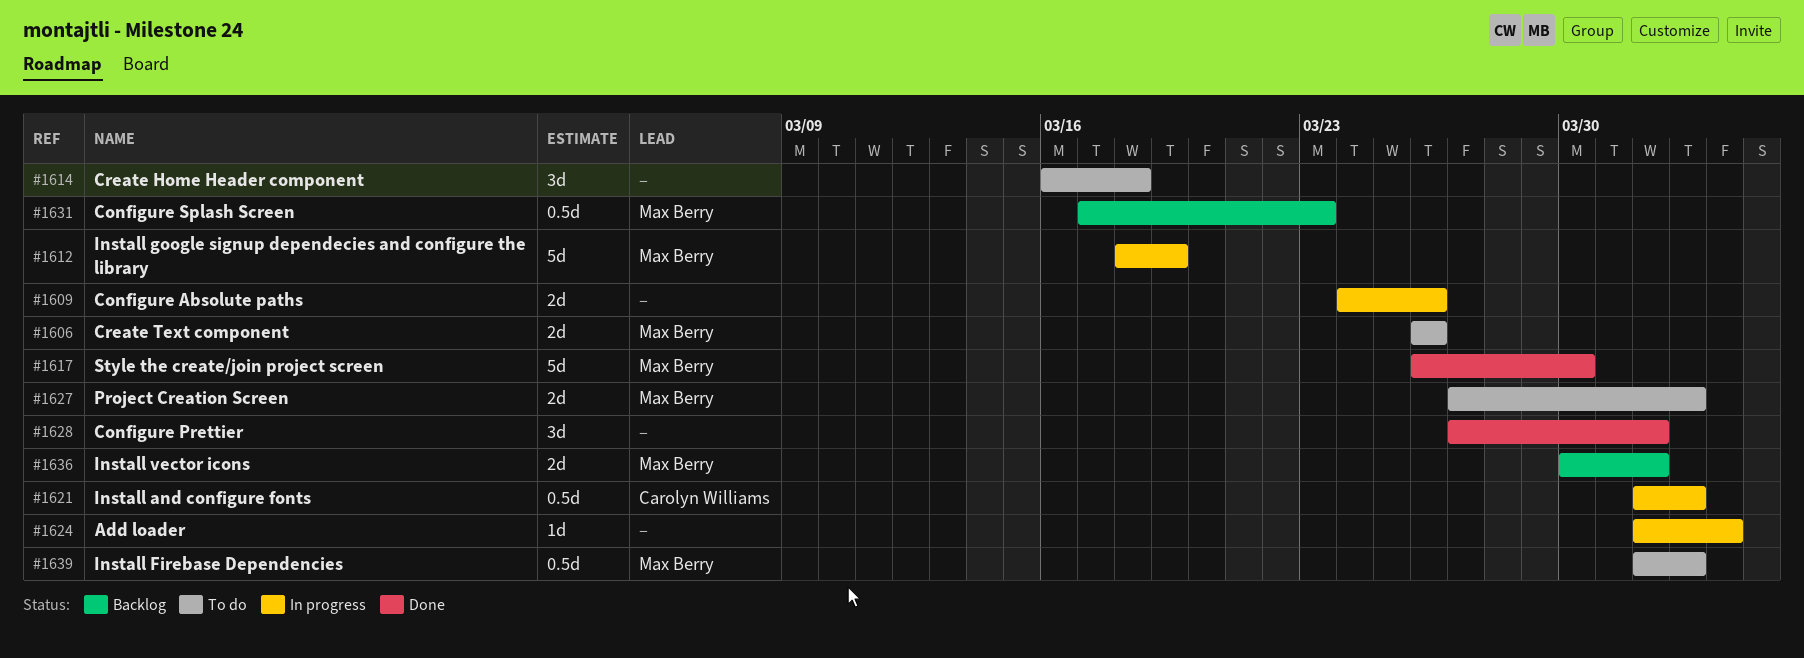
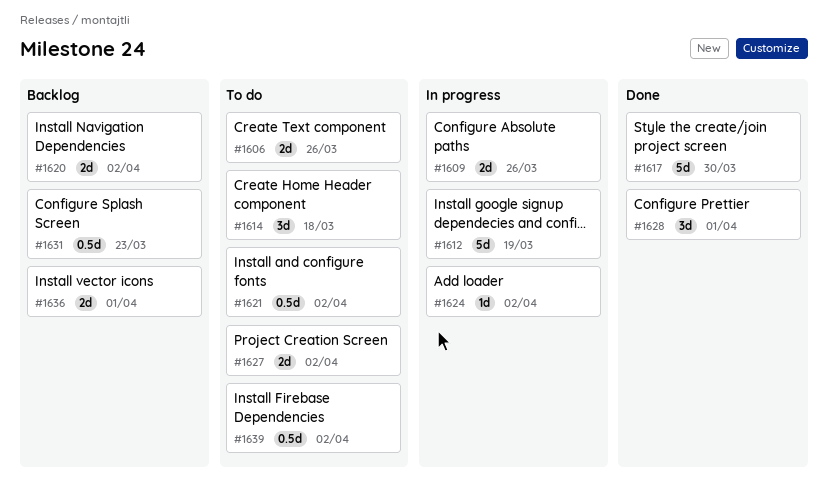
#1620: none -> present
#1621, status: In progress -> To do
#1624, due: Apr 3 -> Apr 2

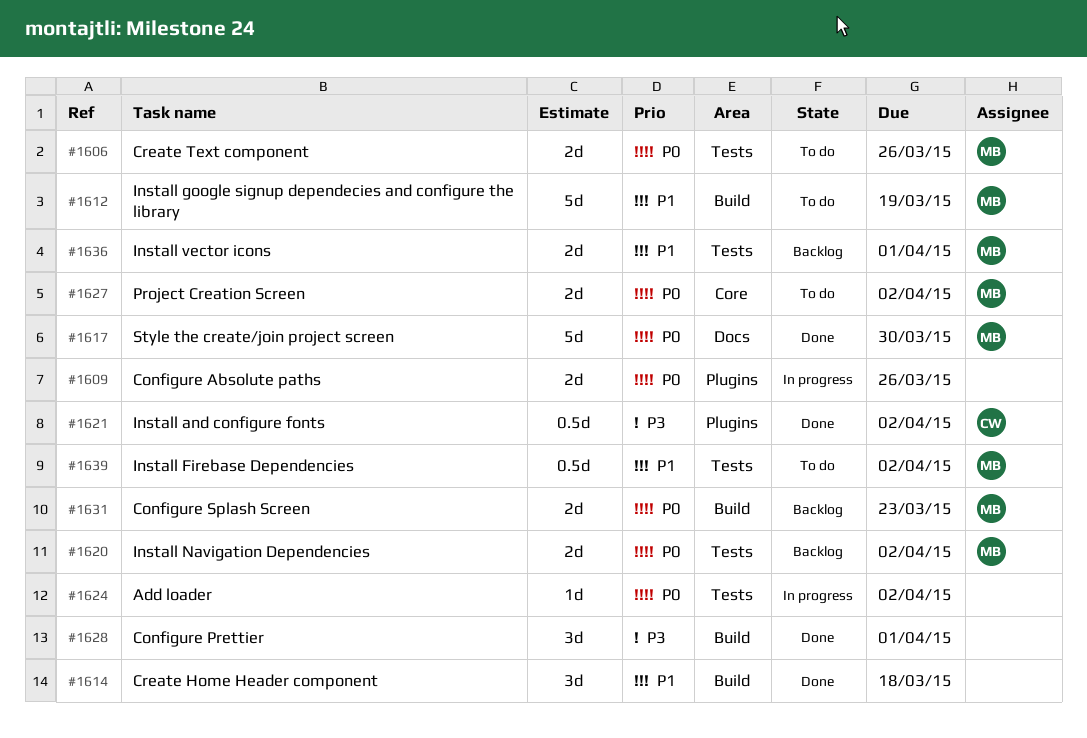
#1612, status: In progress -> To do
#1614, status: To do -> Done
#1621, status: To do -> Done
#1631, estimate: 0.5d -> 2d

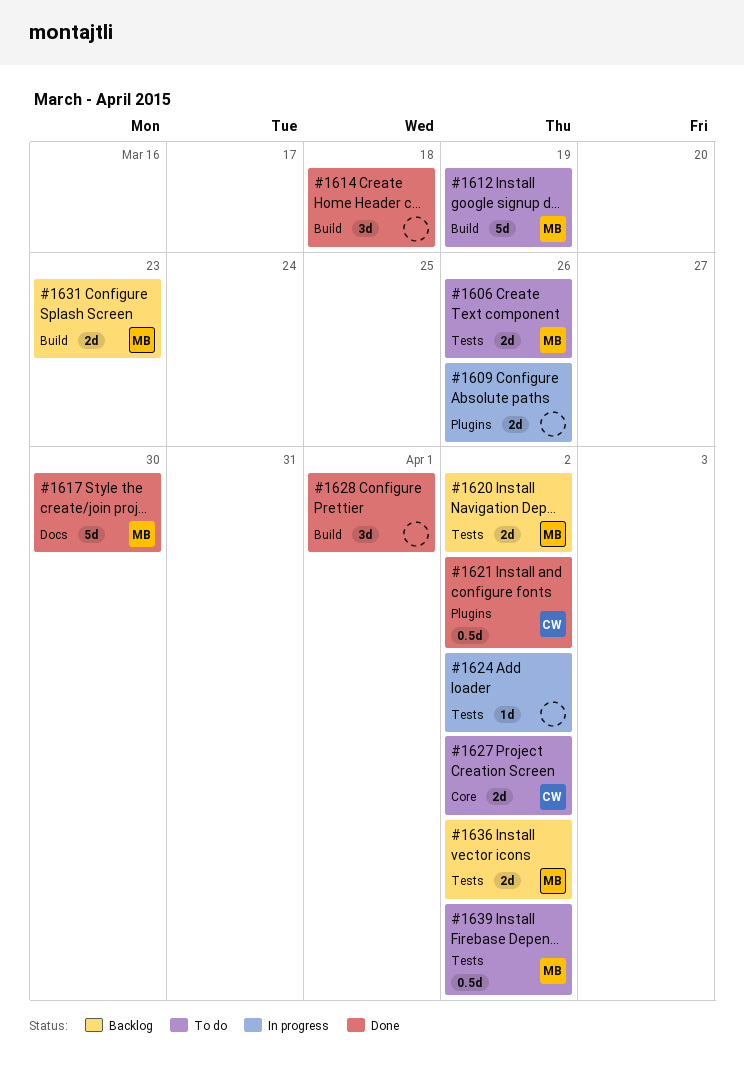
#1627, owner: MB -> CW
#1636, due: Apr 1 -> Apr 2

